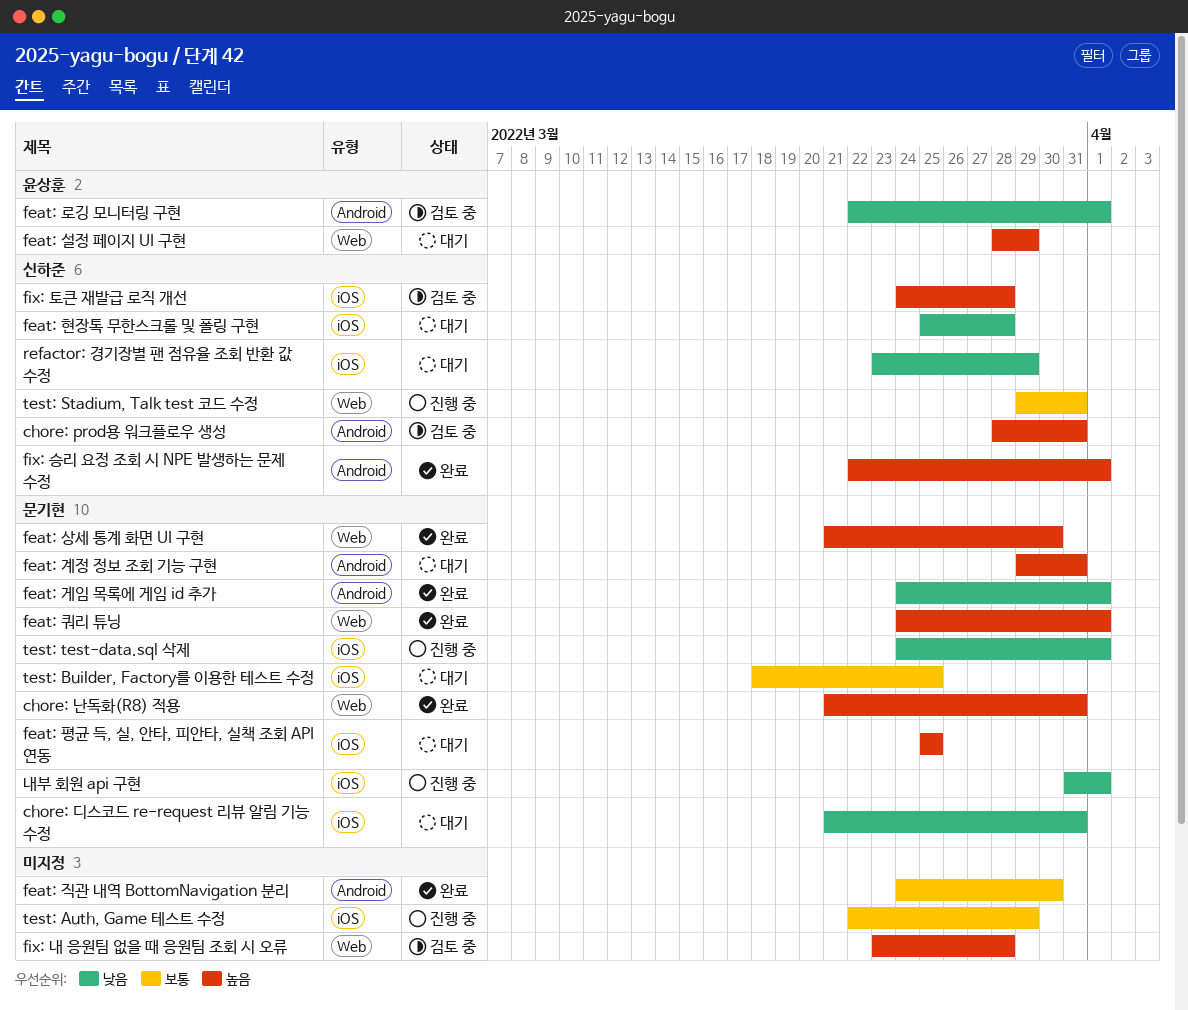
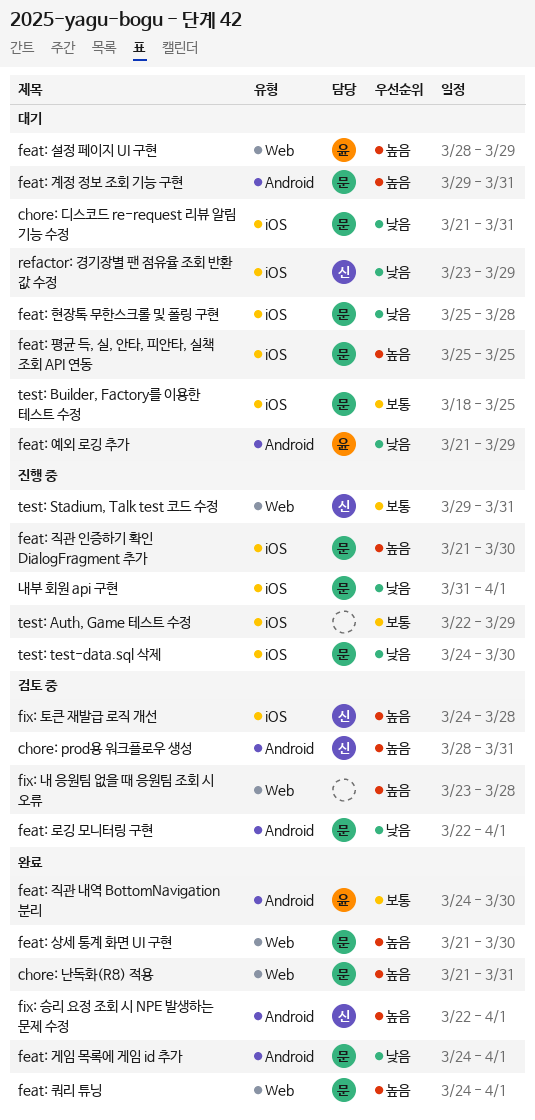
feat: 로깅 모니터링 구현, owner: 윤상훈 -> 문기현
feat: 예외 로깅 추가: none -> present
feat: 직관 내역 BottomNavigation 분리, owner: none -> 윤상훈
feat: 직관 인증하기 확인 DialogFragment 추가: none -> present
feat: 현장톡 무한스크롤 및 폴링 구현, owner: 신하준 -> 문기현
test: test-data.sql 삭제, due: Apr 1 -> Mar 30

